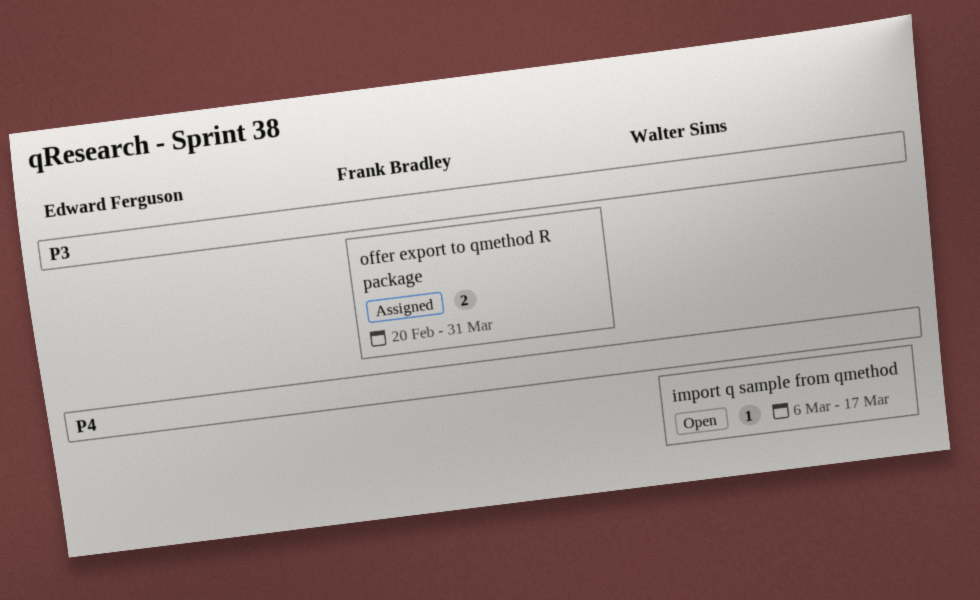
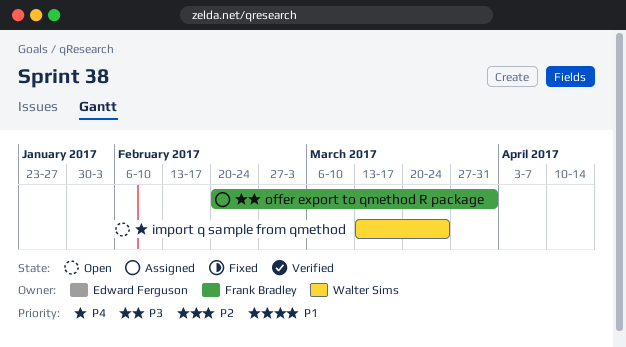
import q sample from qmethod, start: Mar 6 -> Mar 13
import q sample from qmethod, due: Mar 17 -> Mar 24

